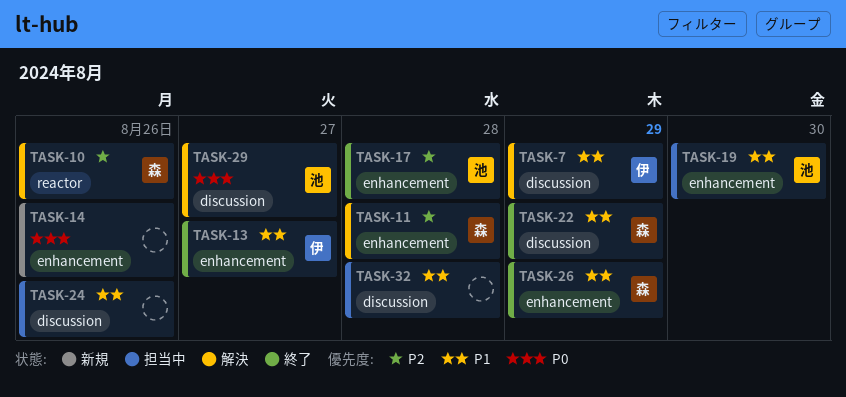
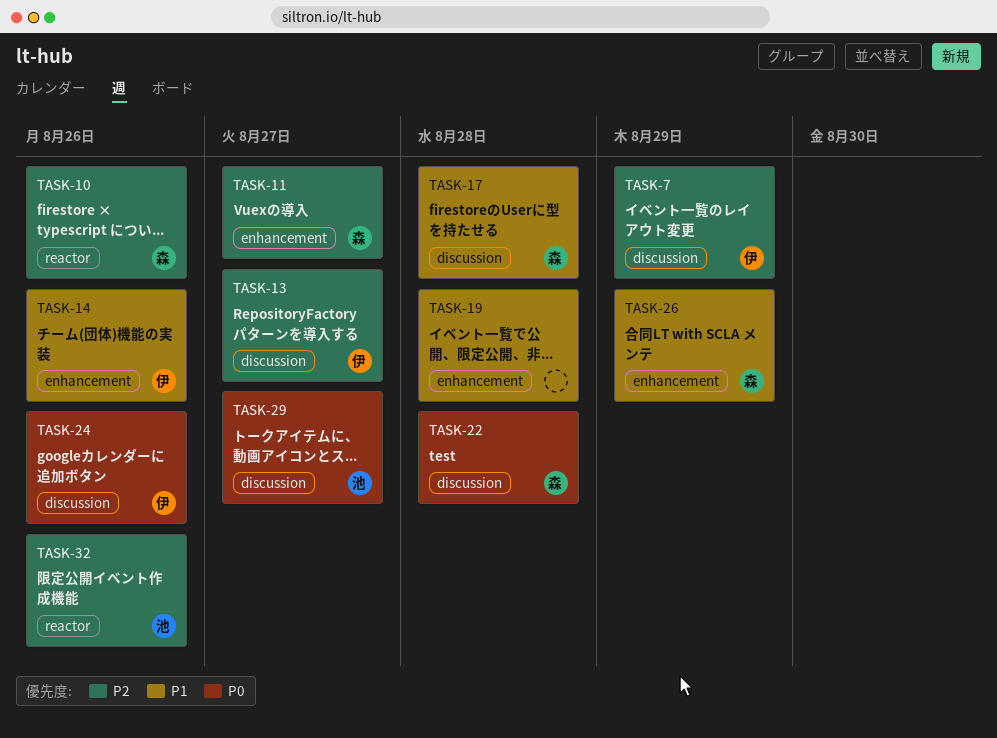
TASK-7, priority: P1 -> P2
TASK-11, due: Aug 28 -> Aug 27
TASK-13, priority: P1 -> P2
TASK-13, label: enhancement -> discussion
TASK-14, owner: none -> 伊
TASK-14, priority: P0 -> P1
TASK-17, owner: 池 -> 森
TASK-17, priority: P2 -> P1
TASK-17, label: enhancement -> discussion
TASK-19, owner: 池 -> none
TASK-19, due: Aug 30 -> Aug 28
TASK-22, priority: P1 -> P0
TASK-22, due: Aug 29 -> Aug 28
TASK-24, owner: none -> 伊
TASK-24, priority: P1 -> P0
TASK-32, owner: none -> 池
TASK-32, priority: P1 -> P2
TASK-32, label: discussion -> reactor
TASK-32, due: Aug 28 -> Aug 26

